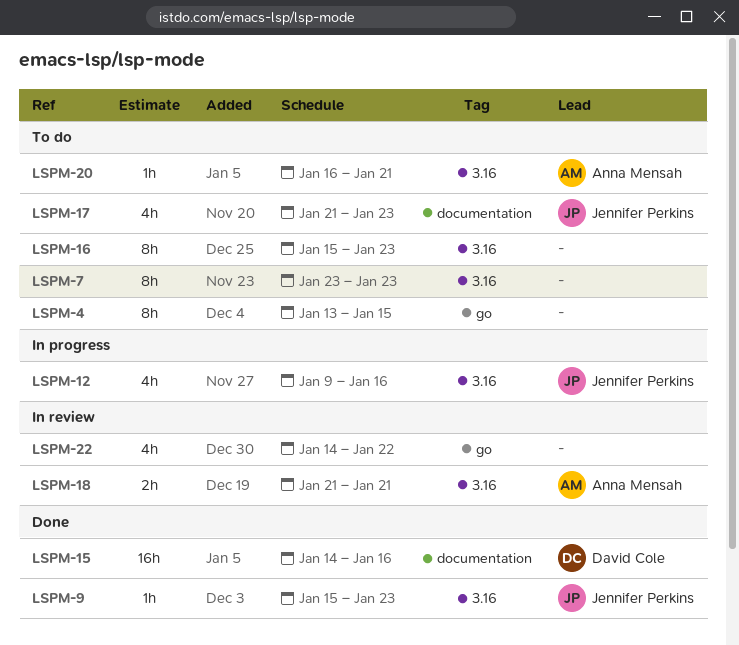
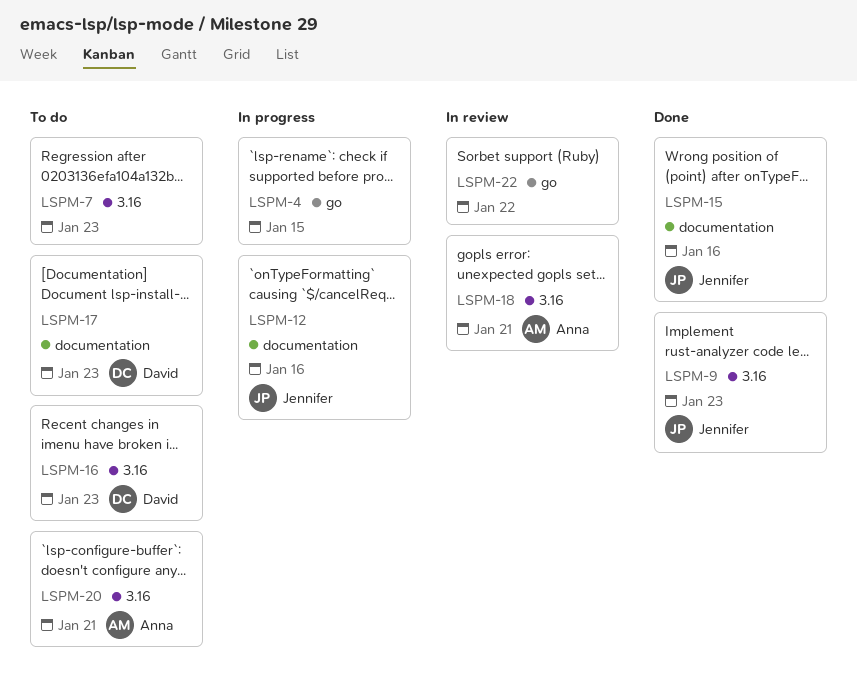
LSPM-4, status: To do -> In progress
LSPM-12, label: 3.16 -> documentation
LSPM-15, owner: David Cole -> Jennifer Perkins
LSPM-16, owner: none -> David Cole
LSPM-17, owner: Jennifer Perkins -> David Cole

